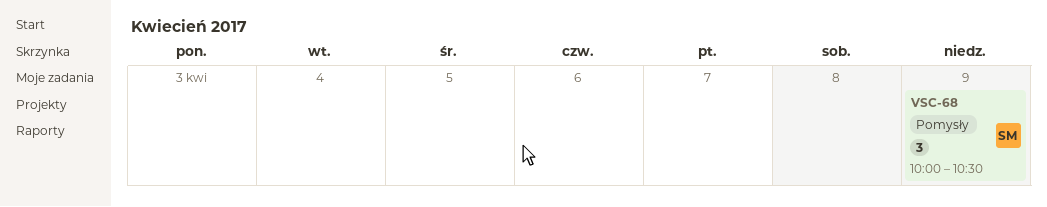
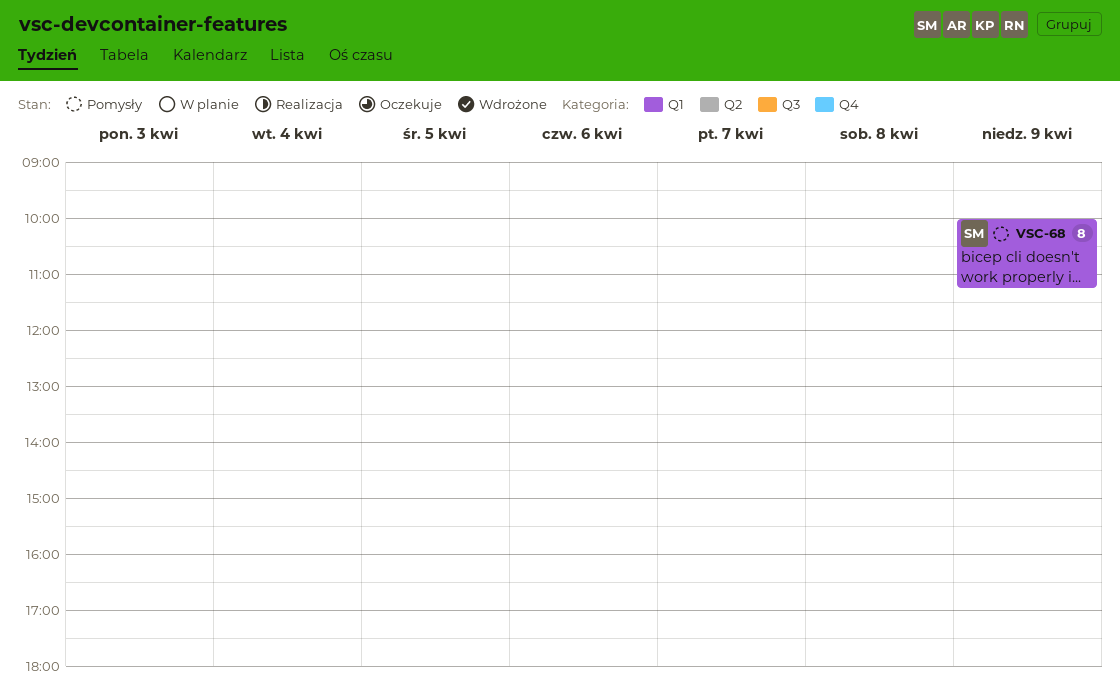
VSC-68, estimate: 3 -> 8
VSC-68, ends: 10:30 -> 11:15

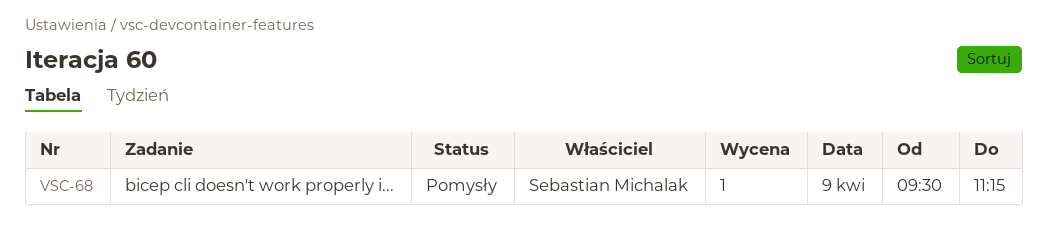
VSC-68, estimate: 8 -> 1
VSC-68, begins: 10:00 -> 09:30

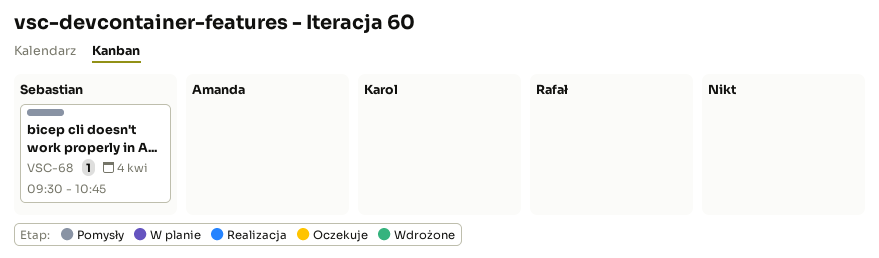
VSC-68, day: Apr 9 -> Apr 4
VSC-68, ends: 11:15 -> 10:45

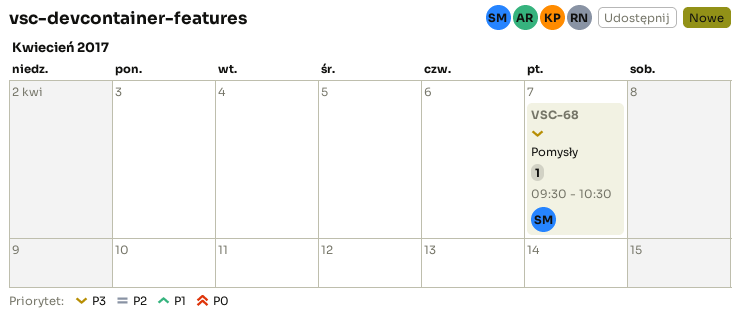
VSC-68, day: Apr 4 -> Apr 7
VSC-68, ends: 10:45 -> 10:30

